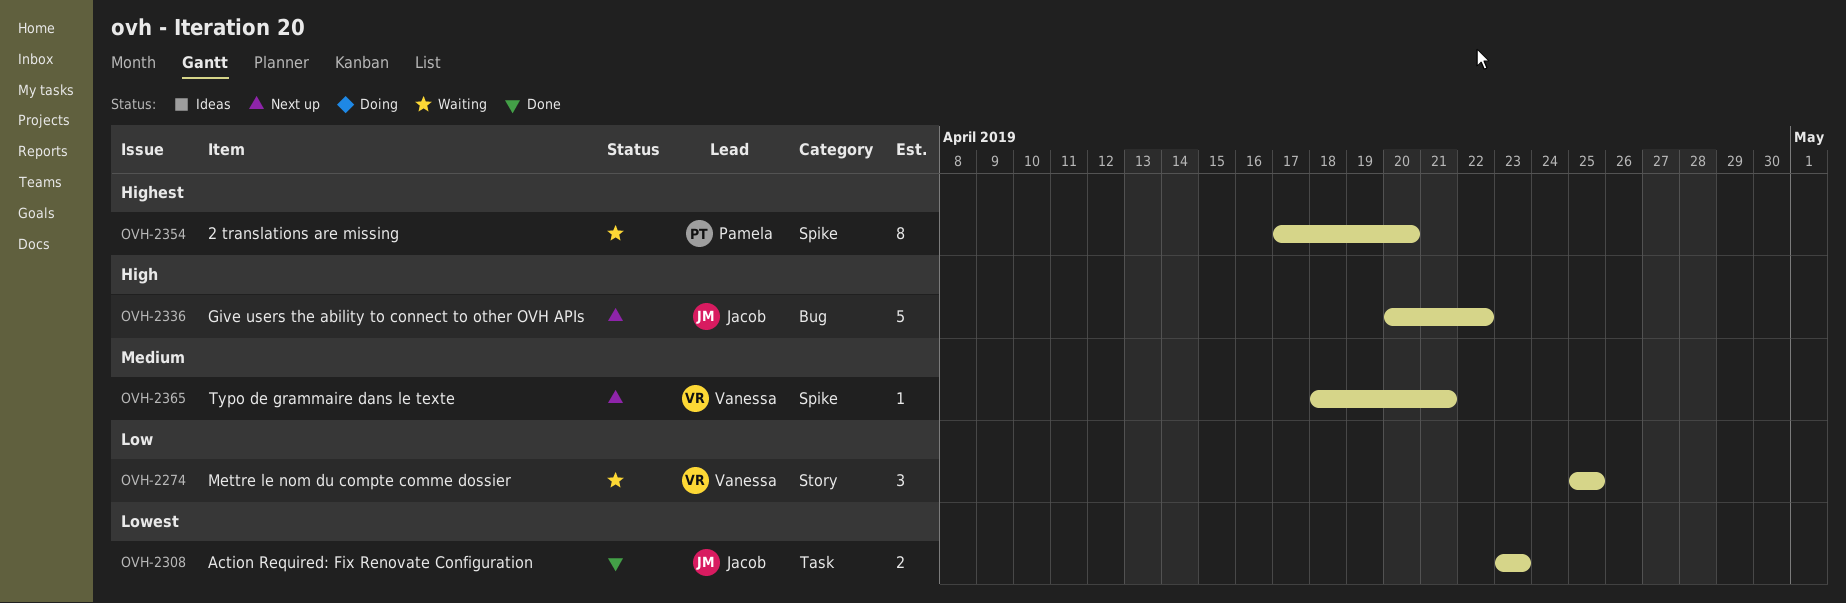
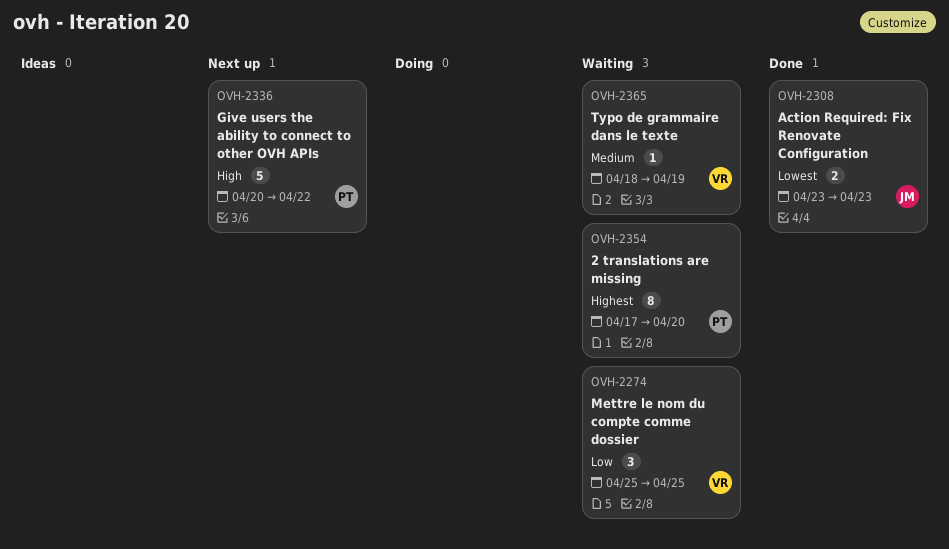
OVH-2336, owner: Jacob -> Pamela
OVH-2365, status: Next up -> Waiting
OVH-2365, due: Apr 21 -> Apr 19

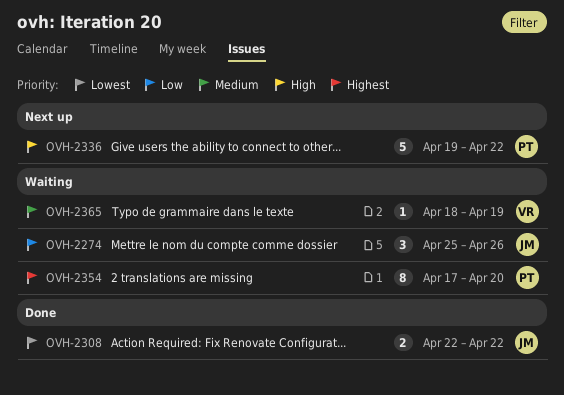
OVH-2274, owner: VR -> JM
OVH-2274, due: Apr 25 -> Apr 26
OVH-2308, start: Apr 23 -> Apr 22
OVH-2308, due: Apr 23 -> Apr 22
OVH-2336, start: Apr 20 -> Apr 19

